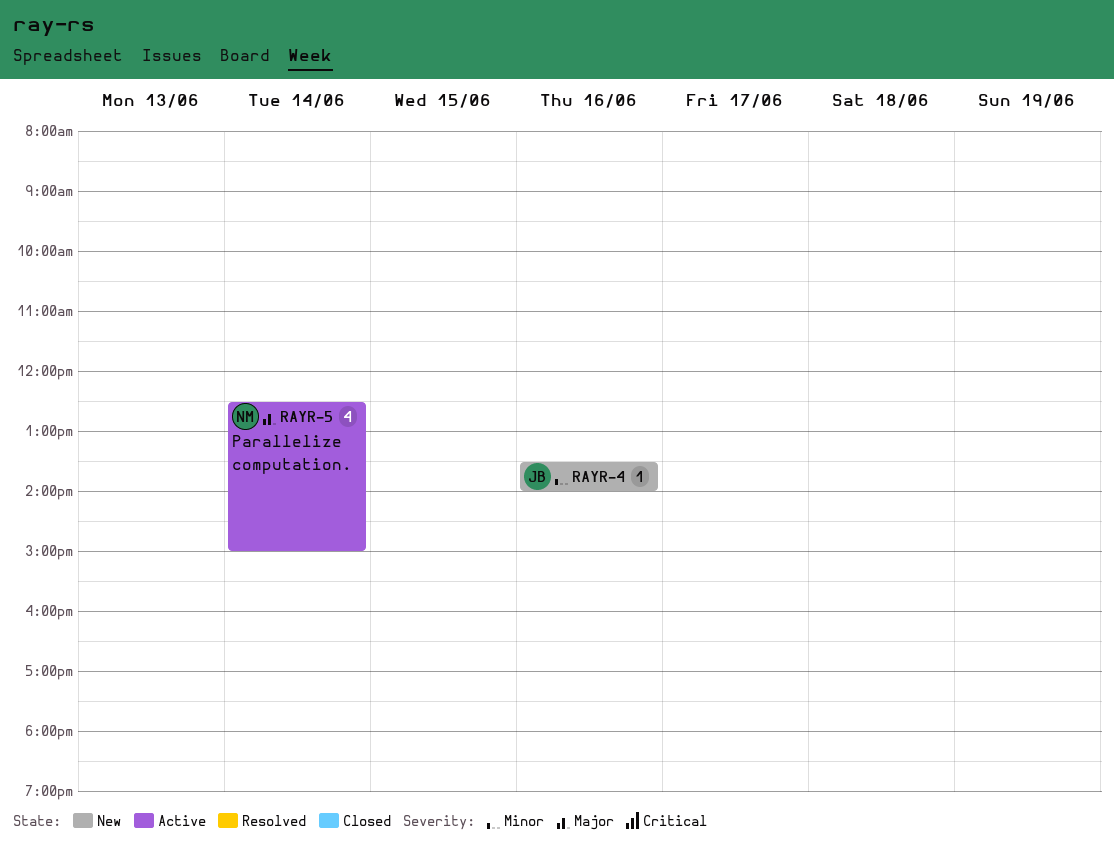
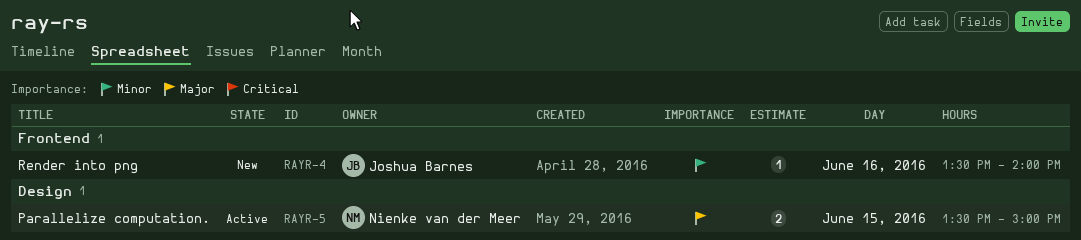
RAYR-5, estimate: 4 -> 2
RAYR-5, day: Jun 14 -> Jun 15
RAYR-5, begins: 12:30 -> 13:30

